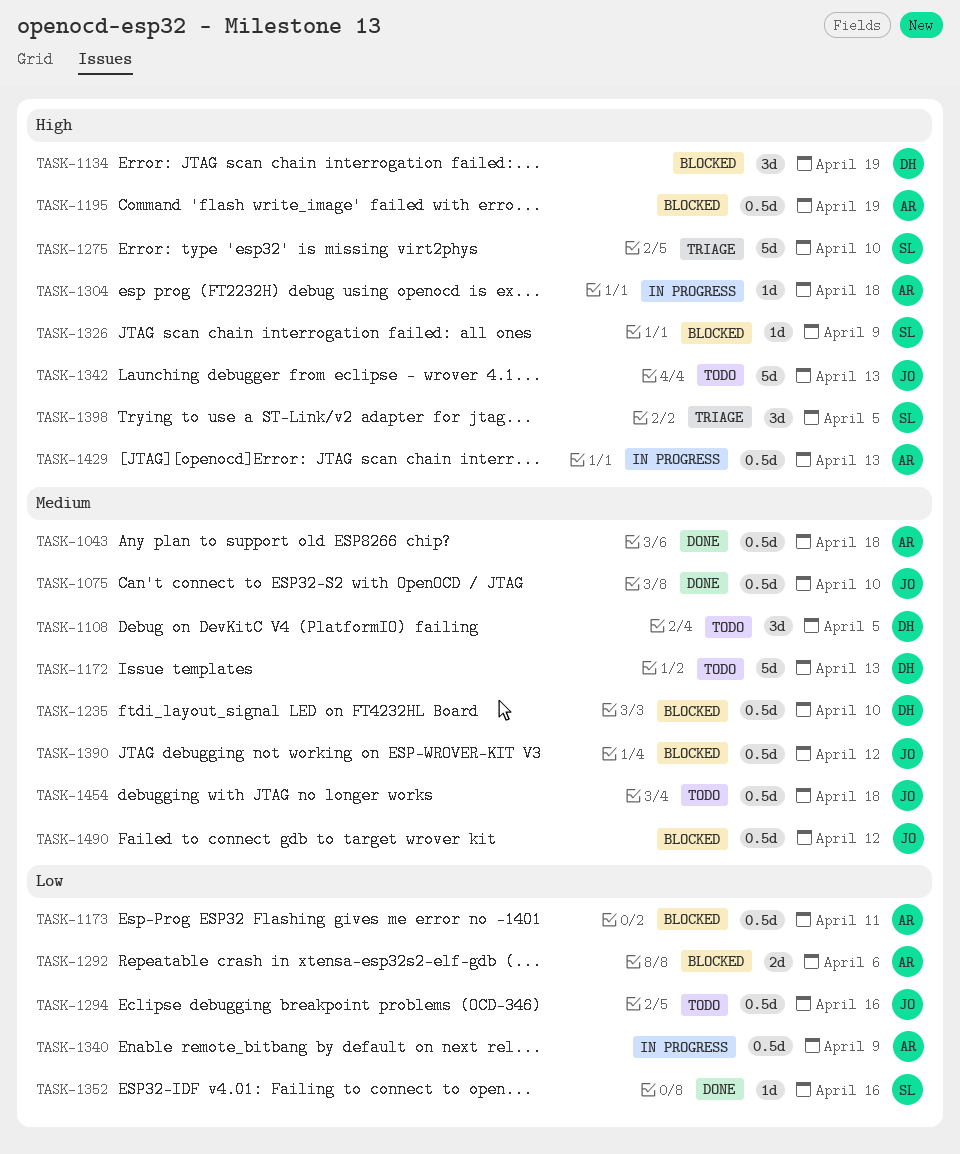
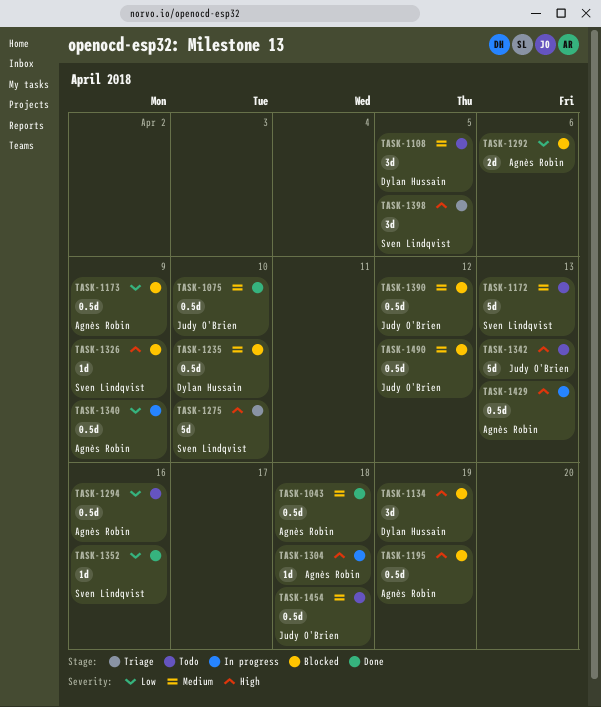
TASK-1172, owner: Dylan Hussain -> Sven Lindqvist
TASK-1173, due: Apr 11 -> Apr 9
TASK-1294, owner: Judy O'Brien -> Agnès Robin

